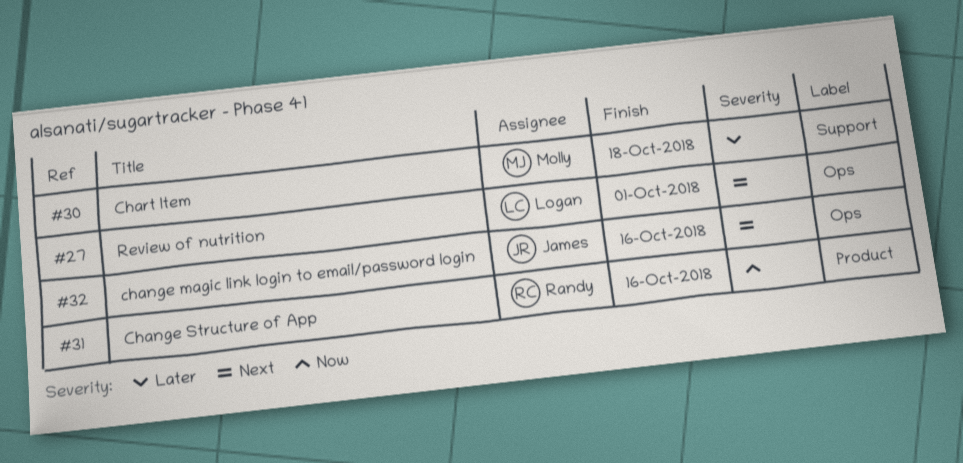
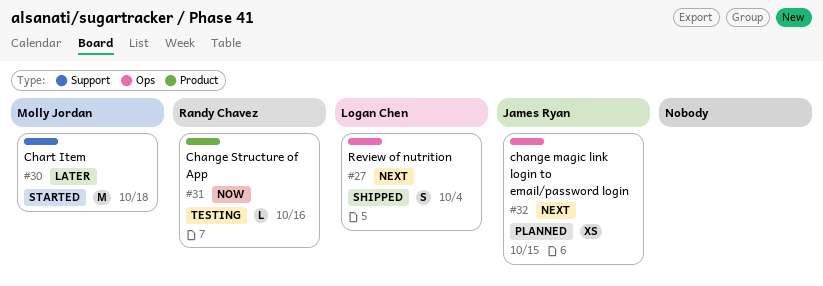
#27, due: Oct 1 -> Oct 4
#32, due: Oct 16 -> Oct 15

